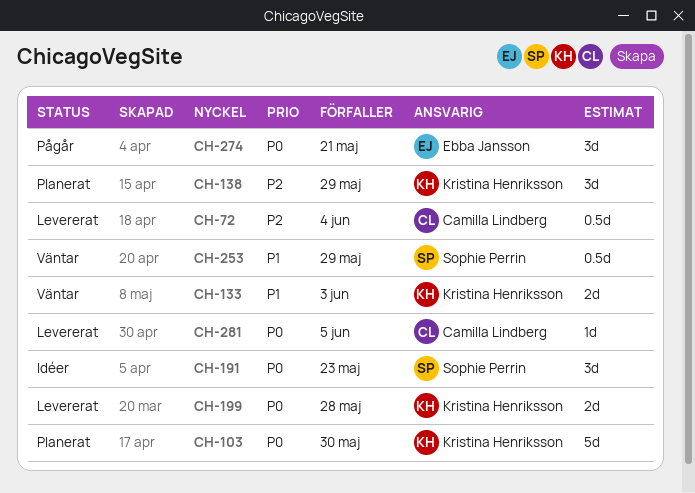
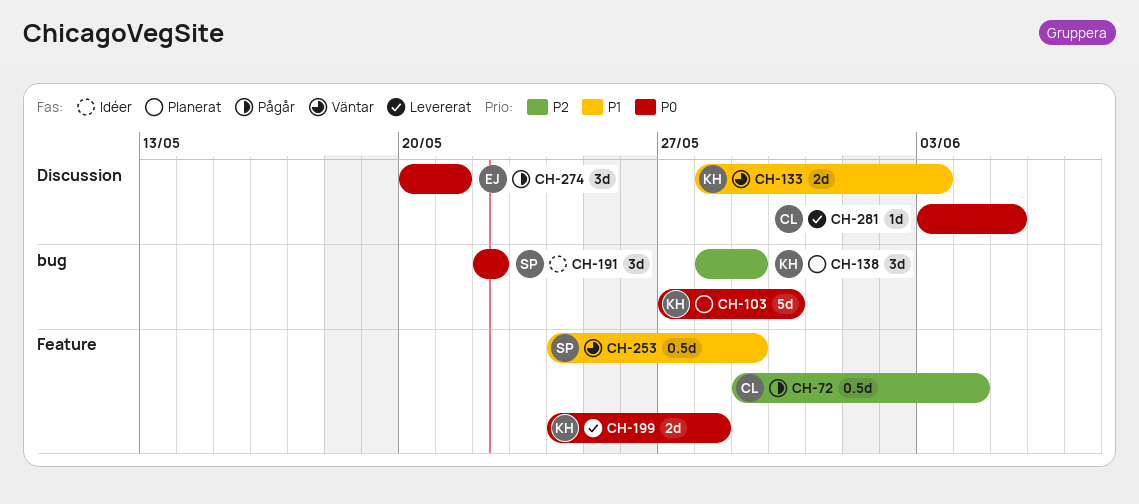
CH-72, status: Levererat -> Pågår
CH-191, due: May 23 -> May 22

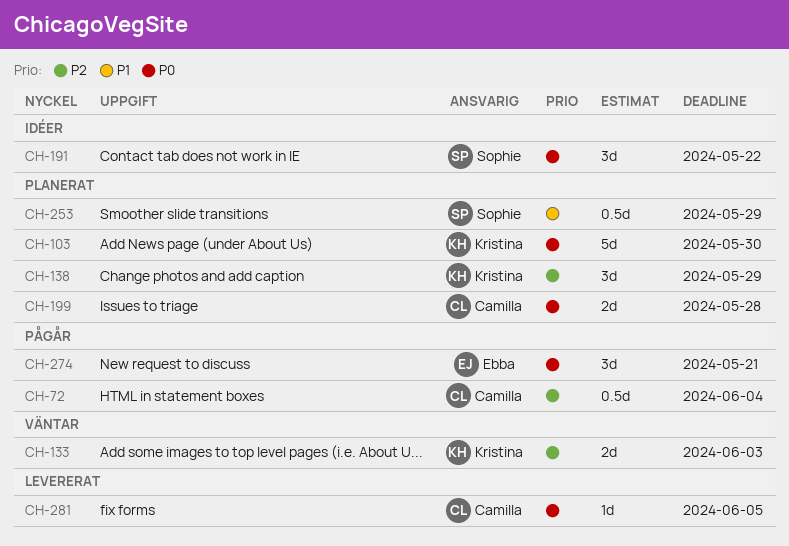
CH-133, priority: P1 -> P2
CH-199, status: Levererat -> Planerat
CH-199, owner: Kristina -> Camilla
CH-253, status: Väntar -> Planerat

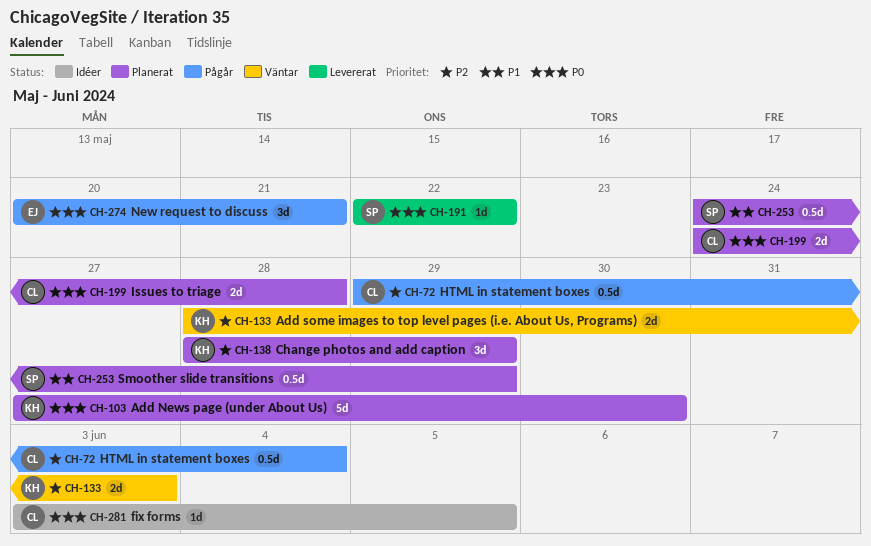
CH-191, status: Idéer -> Levererat
CH-191, estimate: 3d -> 1d
CH-281, status: Levererat -> Idéer

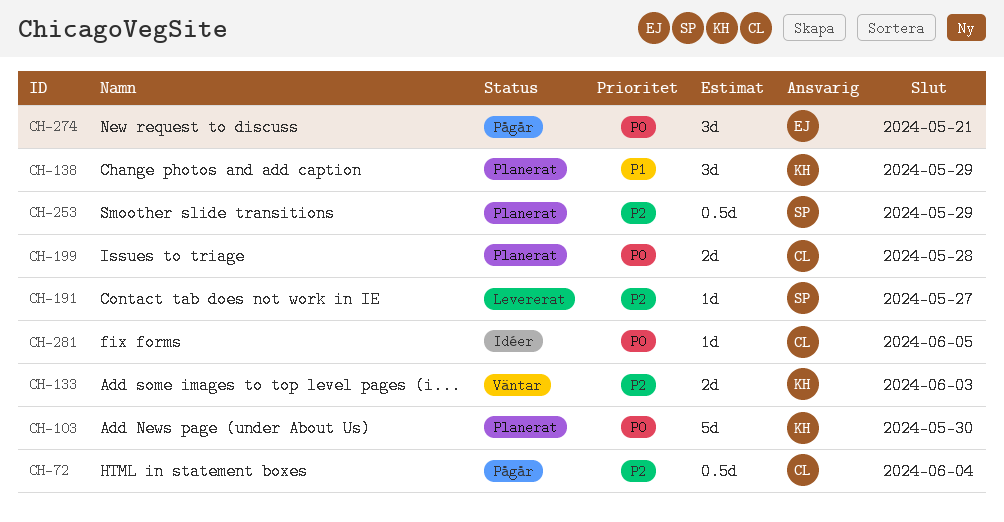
CH-138, priority: P2 -> P1
CH-191, priority: P0 -> P2
CH-191, due: May 22 -> May 27
CH-253, priority: P1 -> P2

